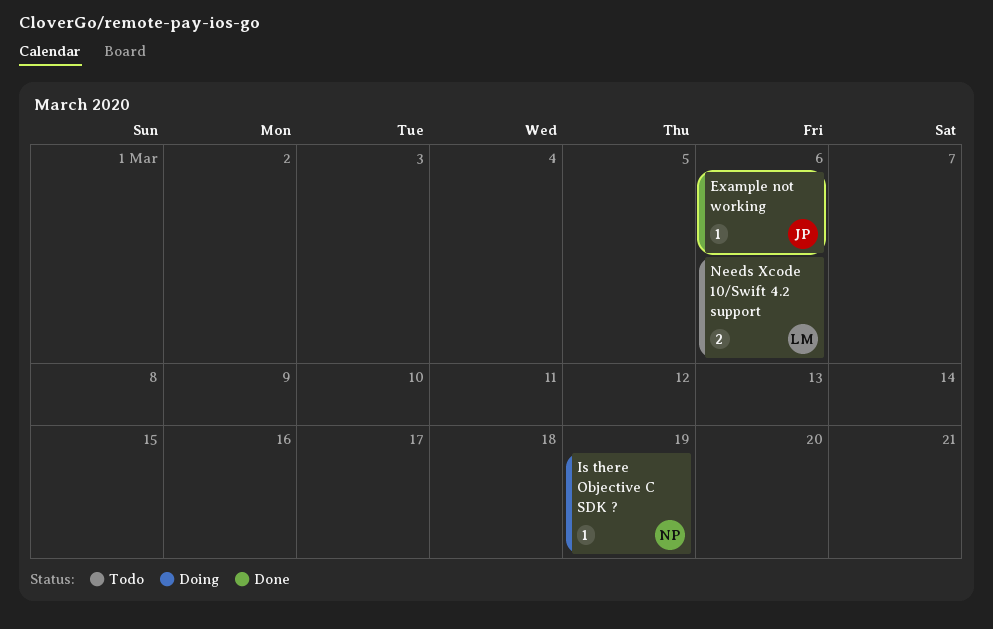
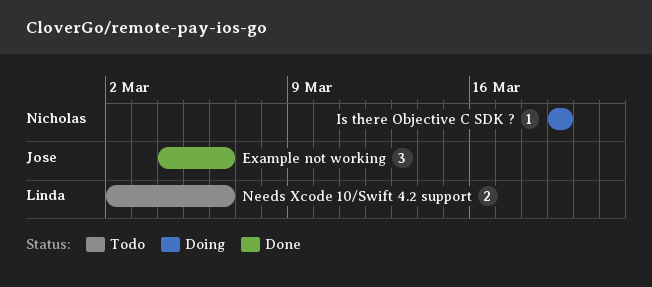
Example not working, estimate: 1 -> 3

